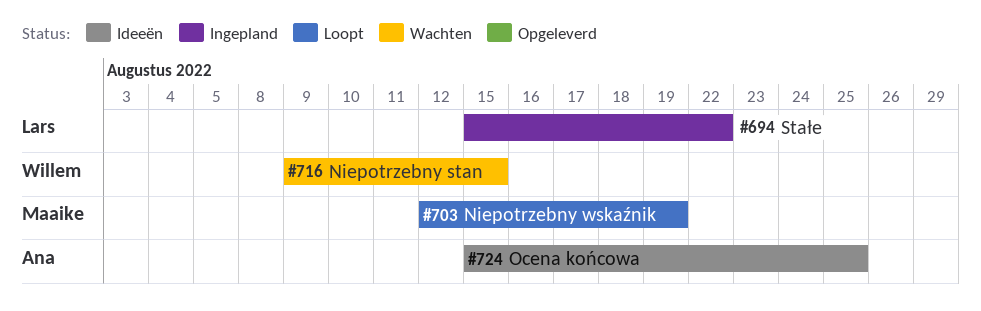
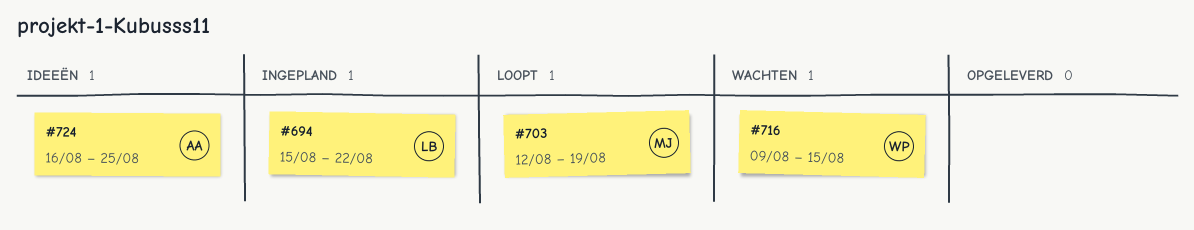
#724, start: Aug 15 -> Aug 16

